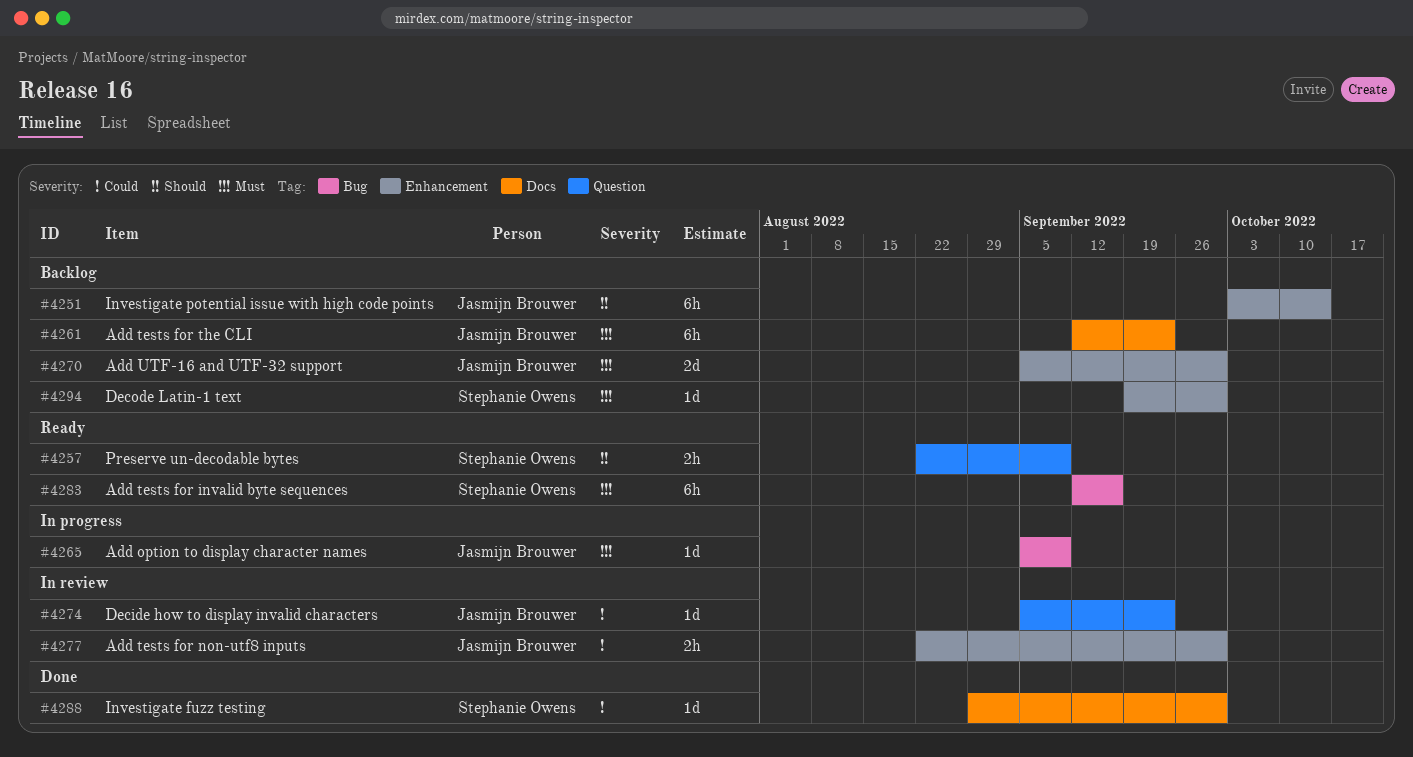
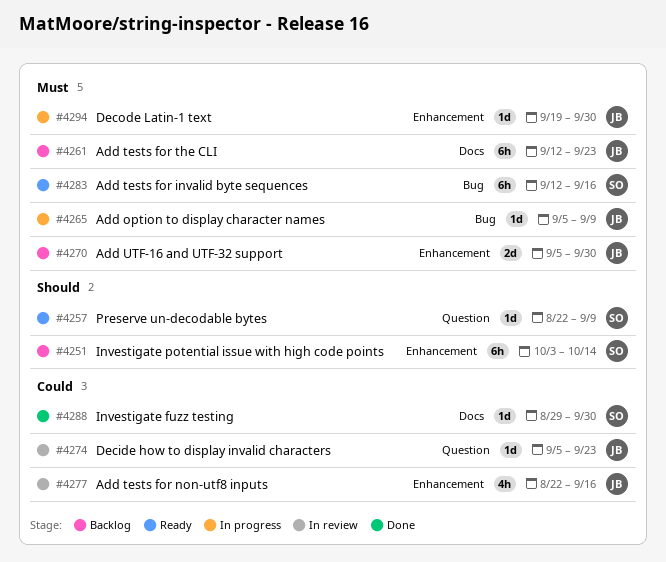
#4251, owner: Jasmijn Brouwer -> Stephanie Owens
#4257, estimate: 2h -> 1d
#4277, estimate: 2h -> 4h
#4277, due: Sep 30 -> Sep 16
#4294, status: Backlog -> In progress
#4294, owner: Stephanie Owens -> Jasmijn Brouwer

